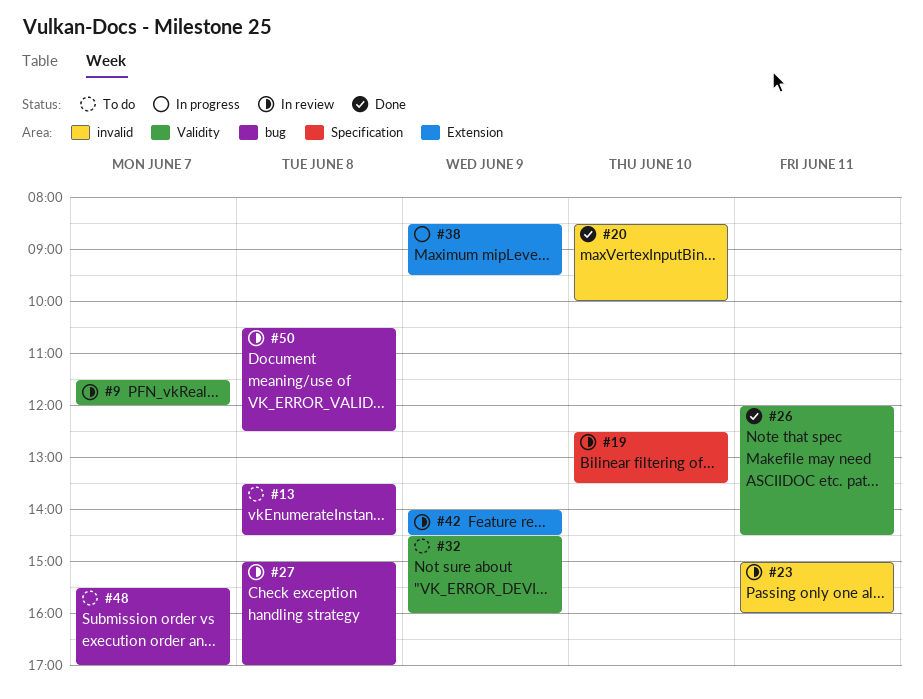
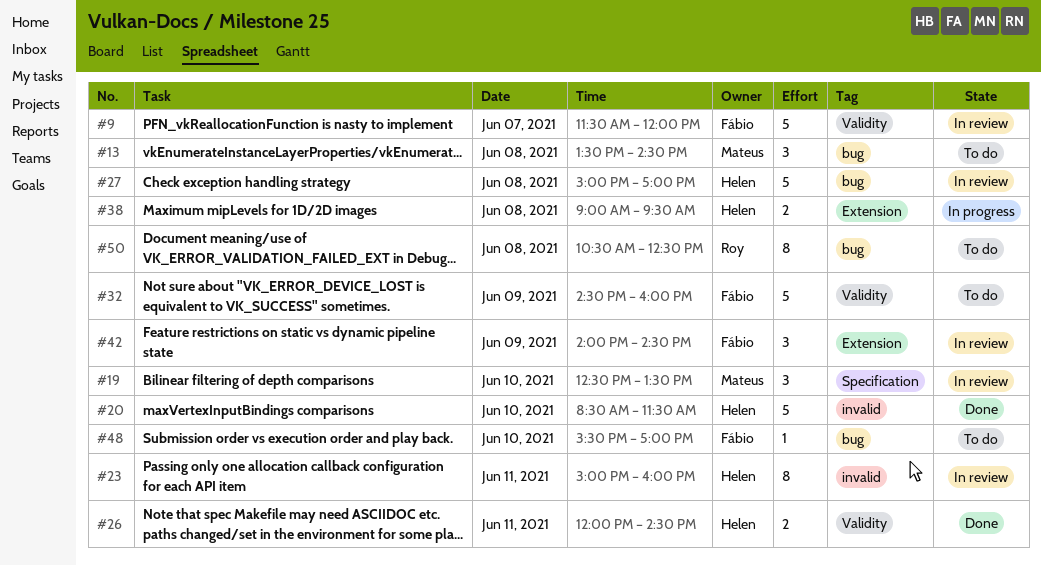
#20, ends: 10:00 -> 11:30
#38, day: Jun 9 -> Jun 8
#38, begins: 08:30 -> 09:00
#48, day: Jun 7 -> Jun 10
#50, status: In review -> To do

